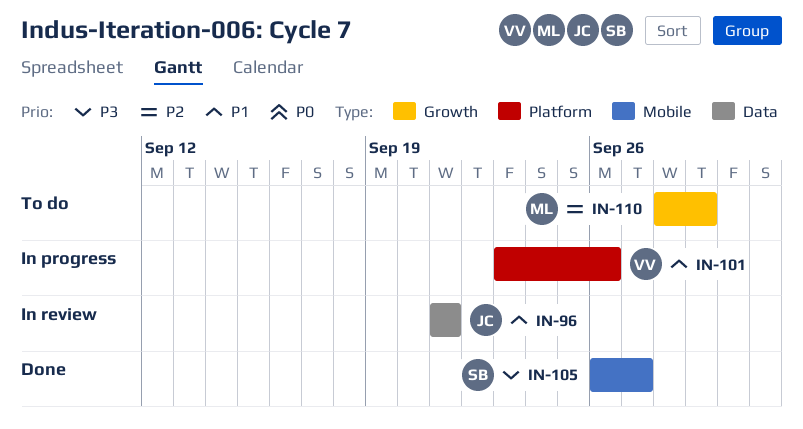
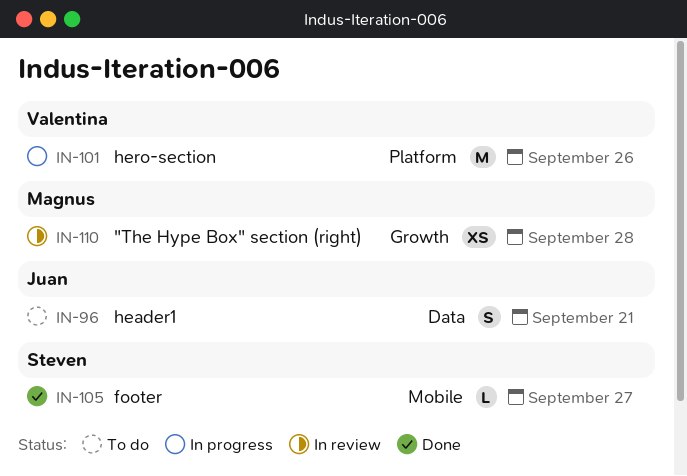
IN-96, status: In review -> To do
IN-110, status: To do -> In review
IN-110, due: Sep 29 -> Sep 28

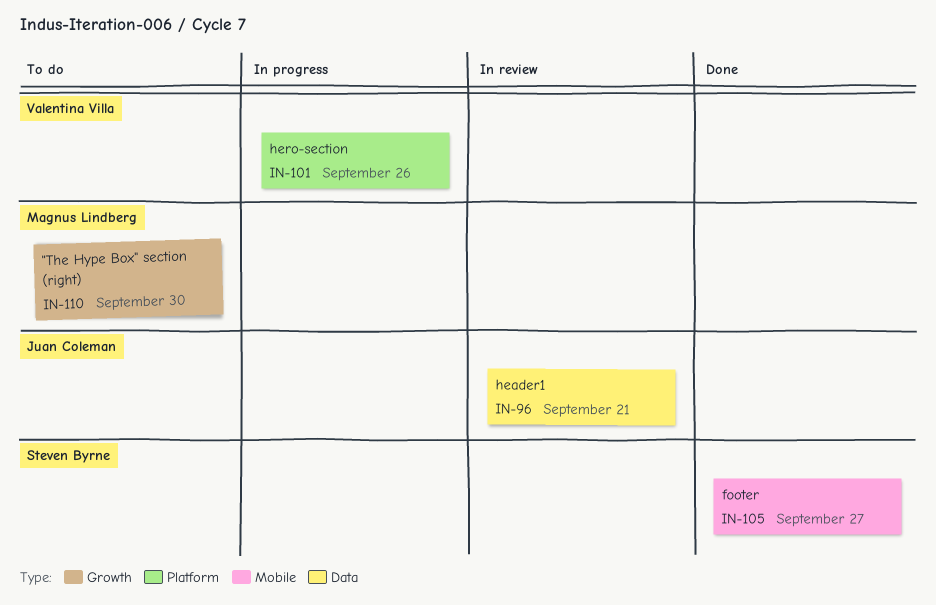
IN-96, status: To do -> In review
IN-110, status: In review -> To do
IN-110, due: Sep 28 -> Sep 30

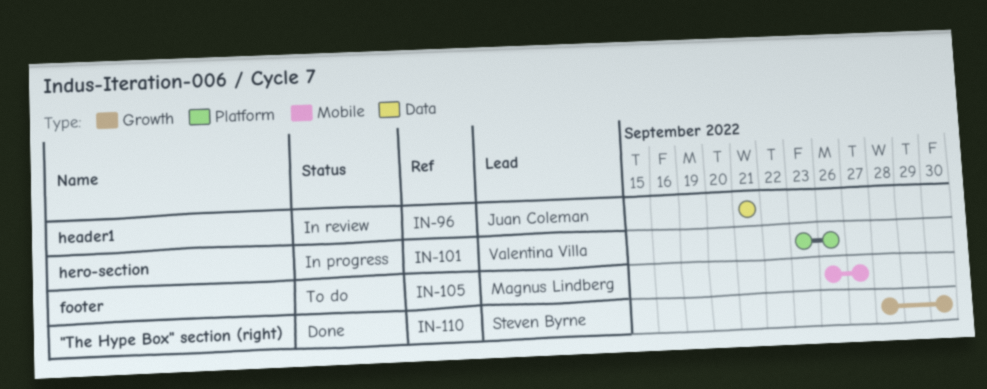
IN-105, status: Done -> To do
IN-105, owner: Steven Byrne -> Magnus Lindberg
IN-110, status: To do -> Done
IN-110, owner: Magnus Lindberg -> Steven Byrne

